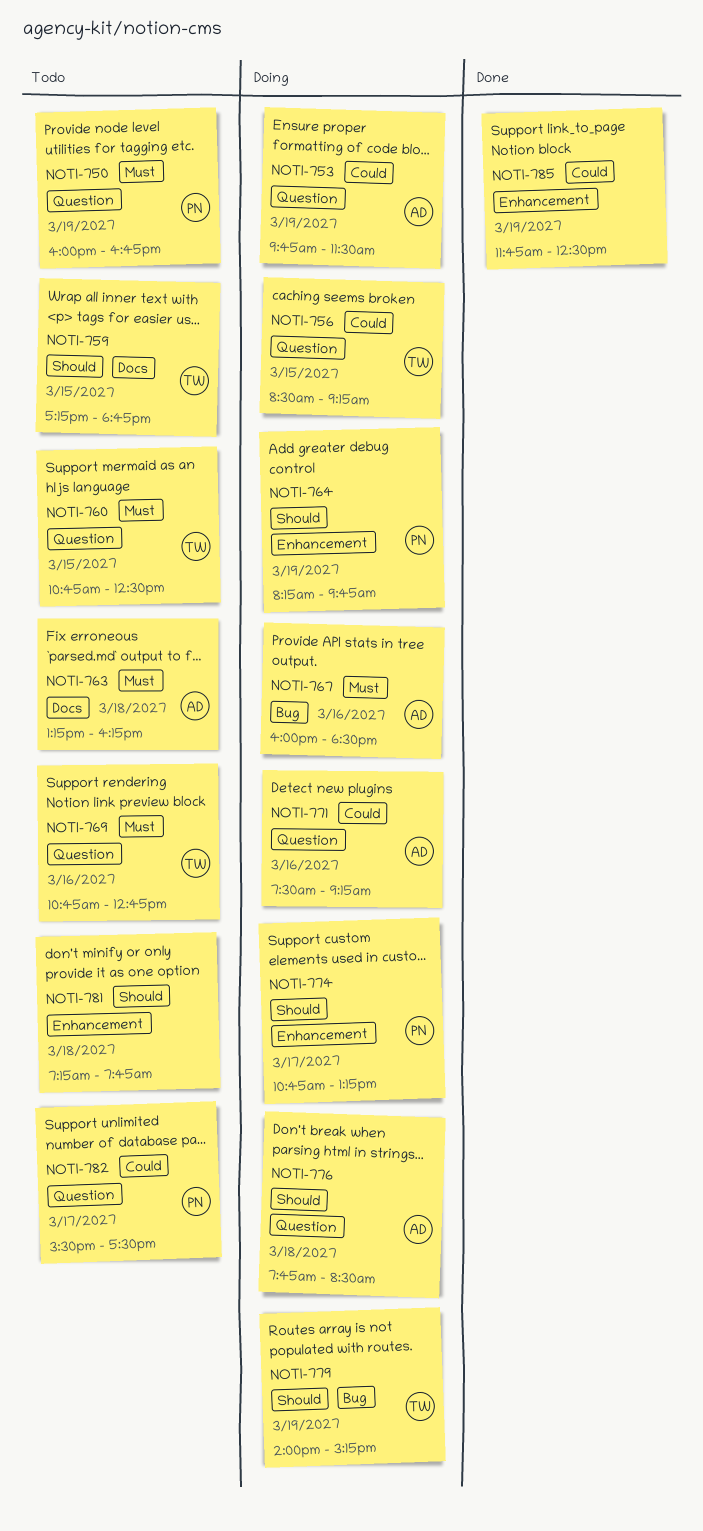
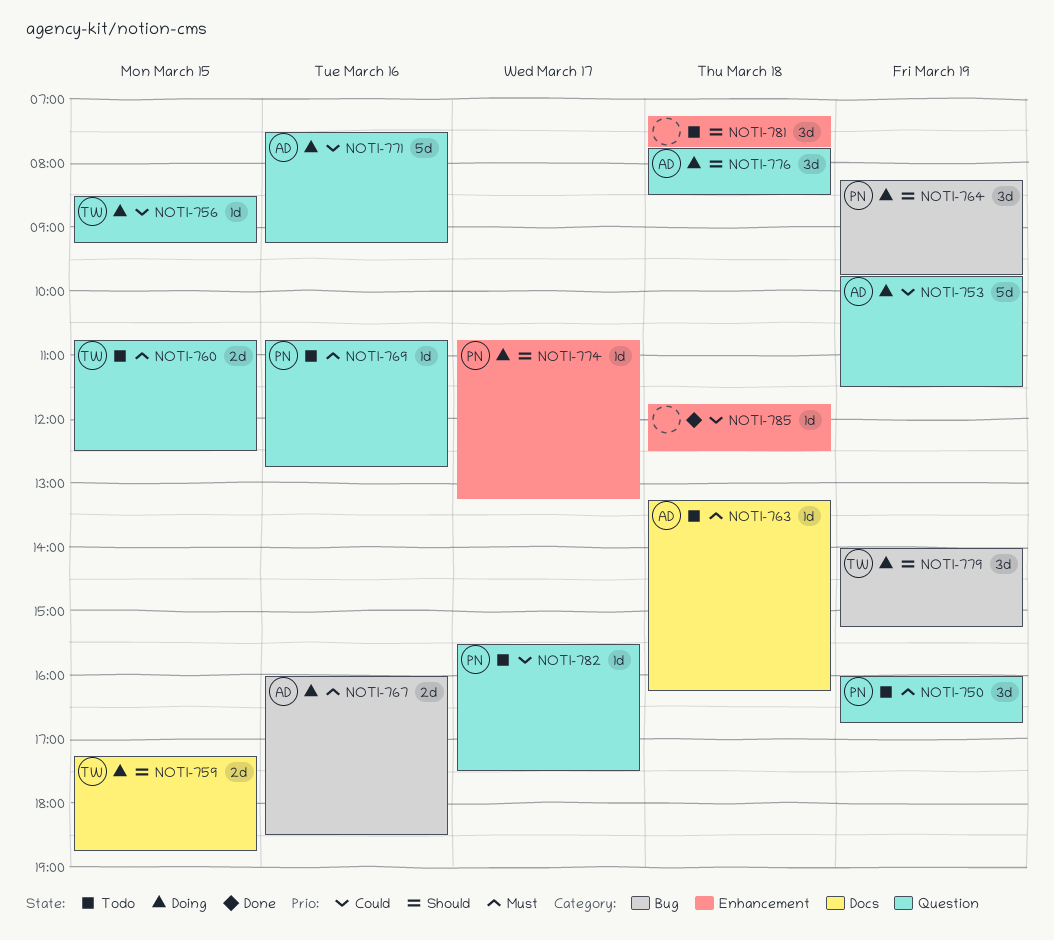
NOTI-759, status: Todo -> Doing
NOTI-764, label: Enhancement -> Bug
NOTI-769, owner: TW -> PN
NOTI-785, day: Mar 19 -> Mar 18

